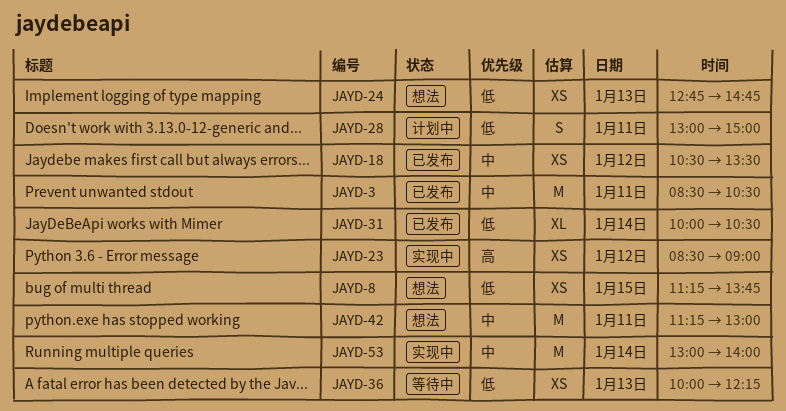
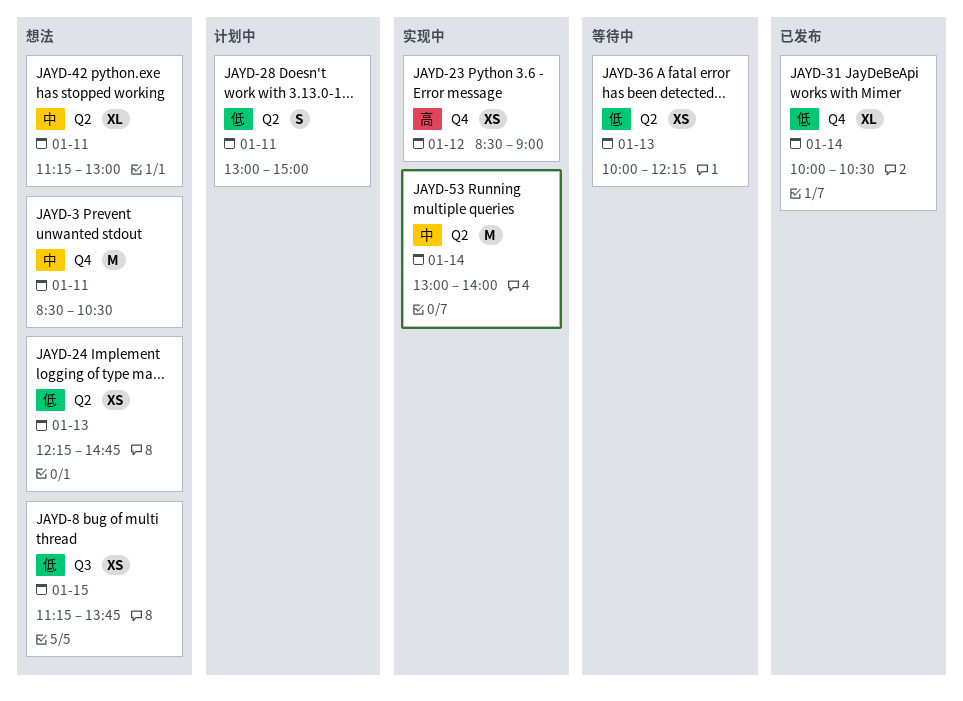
JAYD-3, status: 已发布 -> 想法
JAYD-18: present -> none
JAYD-24, begins: 12:45 -> 12:15
JAYD-42, estimate: M -> XL

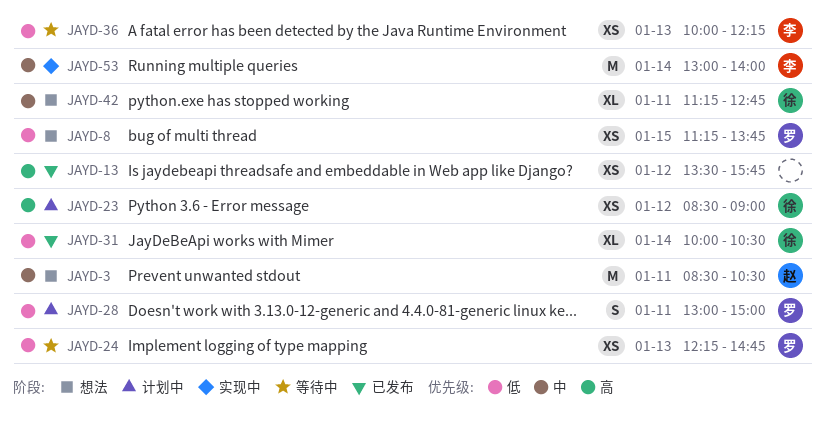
JAYD-13: none -> present
JAYD-23, status: 实现中 -> 计划中
JAYD-24, status: 想法 -> 等待中
JAYD-42, ends: 13:00 -> 12:45

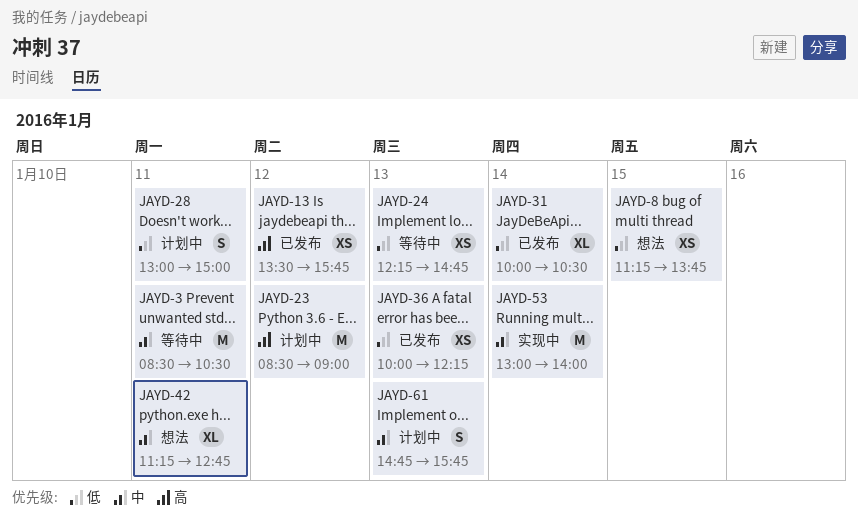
JAYD-3, status: 想法 -> 等待中
JAYD-23, estimate: XS -> M
JAYD-36, status: 等待中 -> 已发布
JAYD-61: none -> present

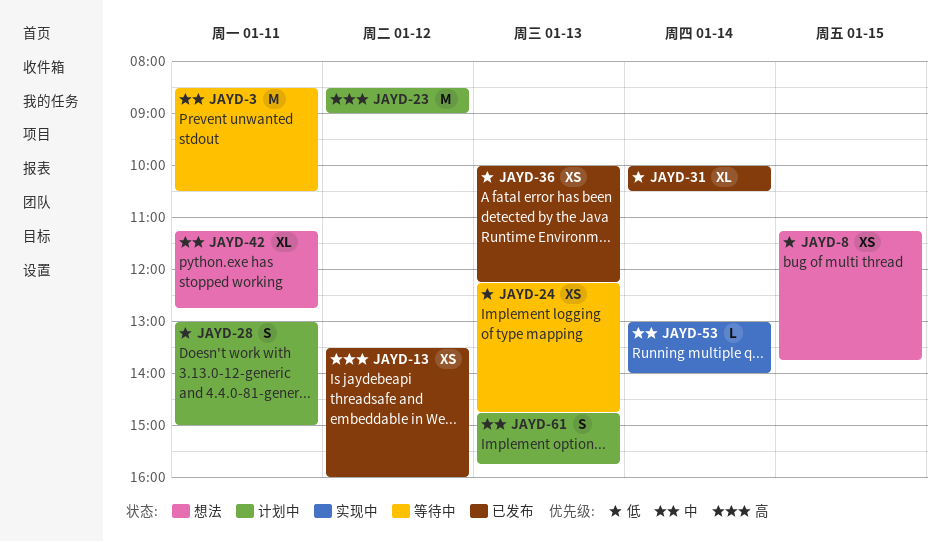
JAYD-13, ends: 15:45 -> 16:00
JAYD-53, estimate: M -> L

